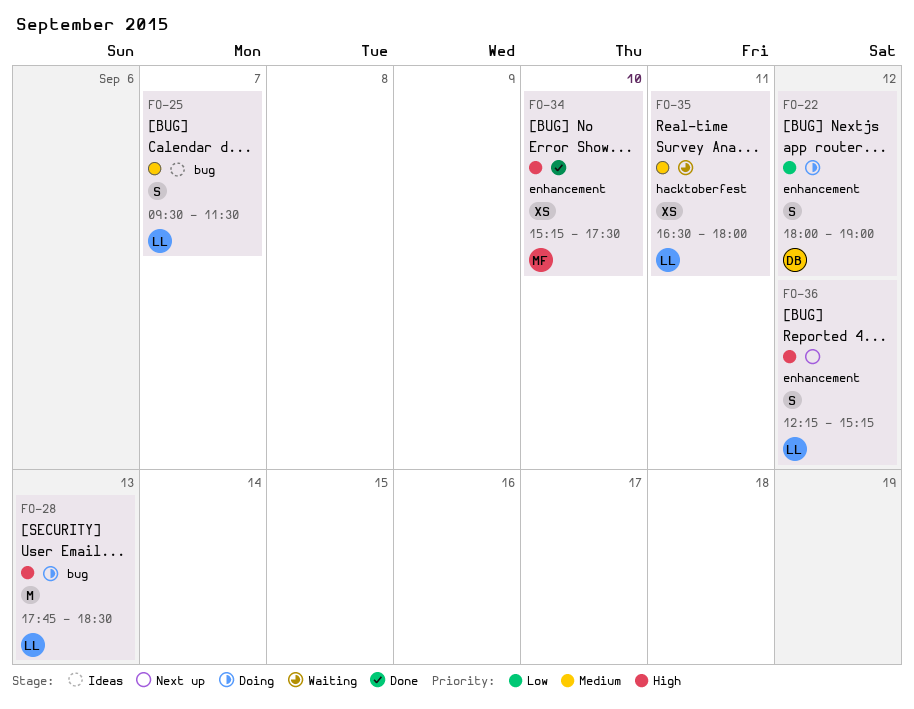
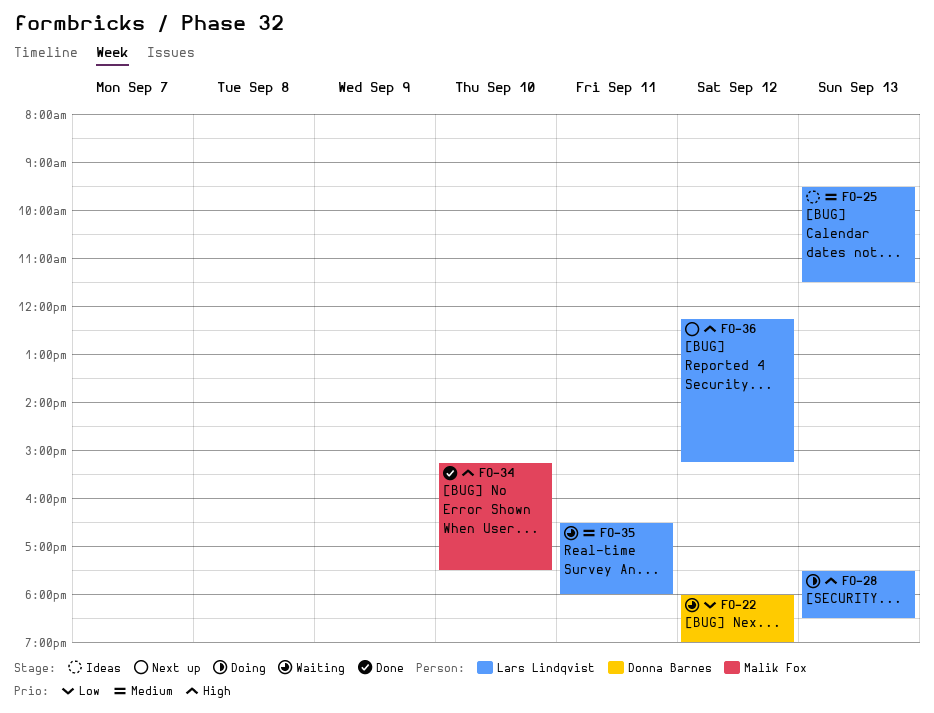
FO-22, status: Doing -> Waiting
FO-25, day: Sep 7 -> Sep 13
FO-28, begins: 17:45 -> 17:30

